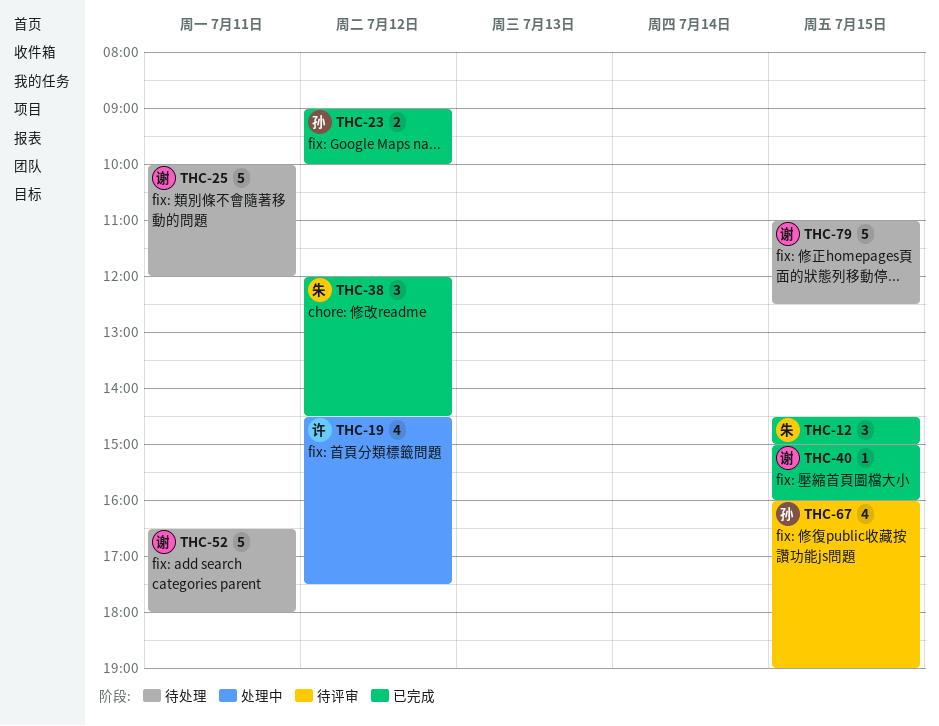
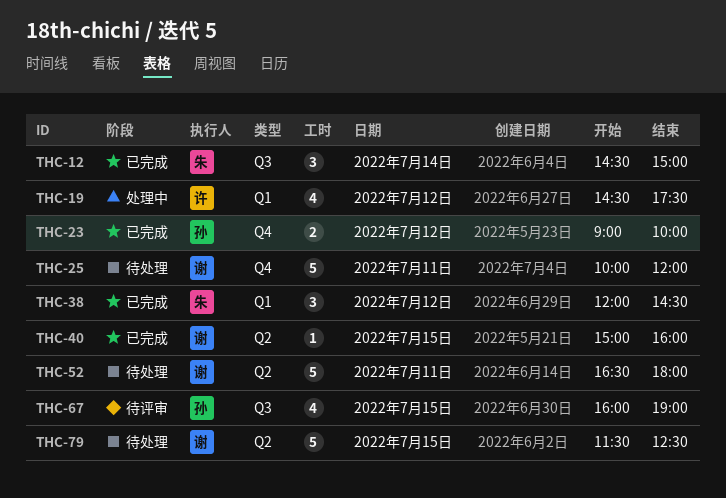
THC-12, day: Jul 15 -> Jul 14
THC-79, begins: 11:00 -> 11:30

